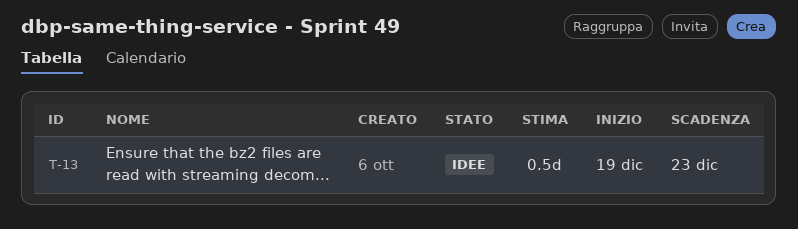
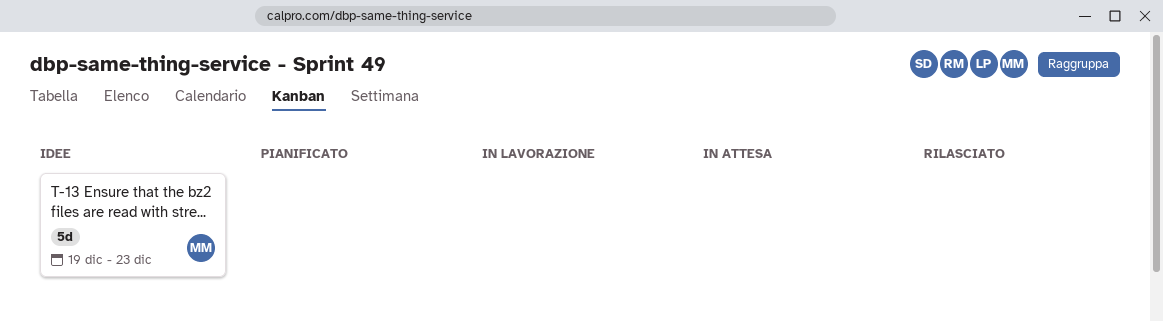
T-13, estimate: 0.5d -> 5d

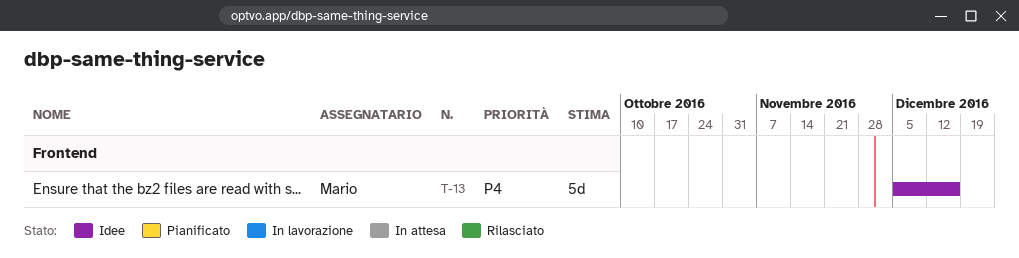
T-13, start: Dec 19 -> Dec 5
T-13, due: Dec 23 -> Dec 16

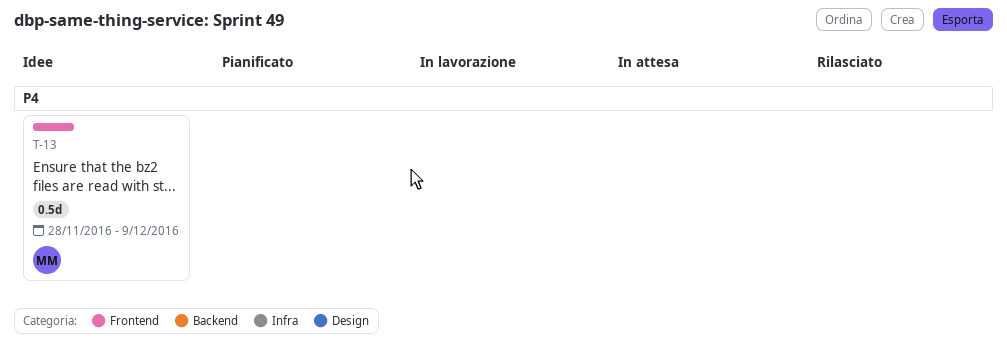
T-13, estimate: 5d -> 0.5d
T-13, start: Dec 5 -> Nov 28
T-13, due: Dec 16 -> Dec 9

